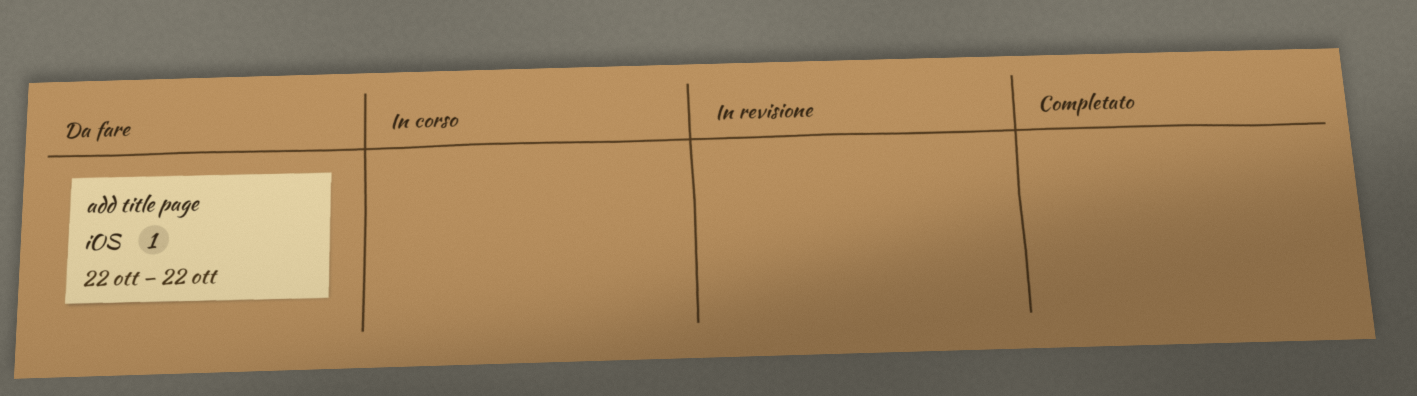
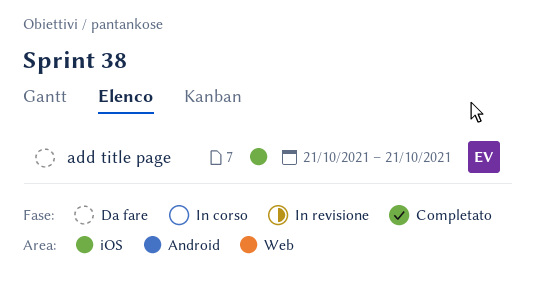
add title page, start: Oct 22 -> Oct 21
add title page, due: Oct 22 -> Oct 21

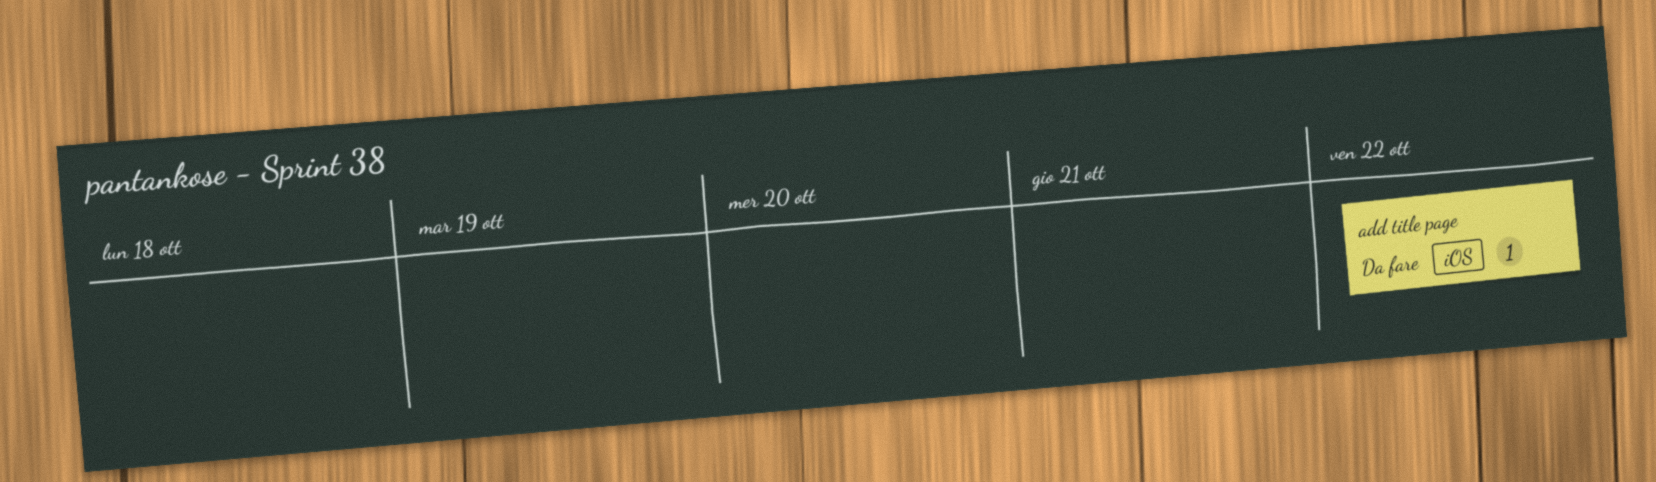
add title page, due: Oct 21 -> Oct 22

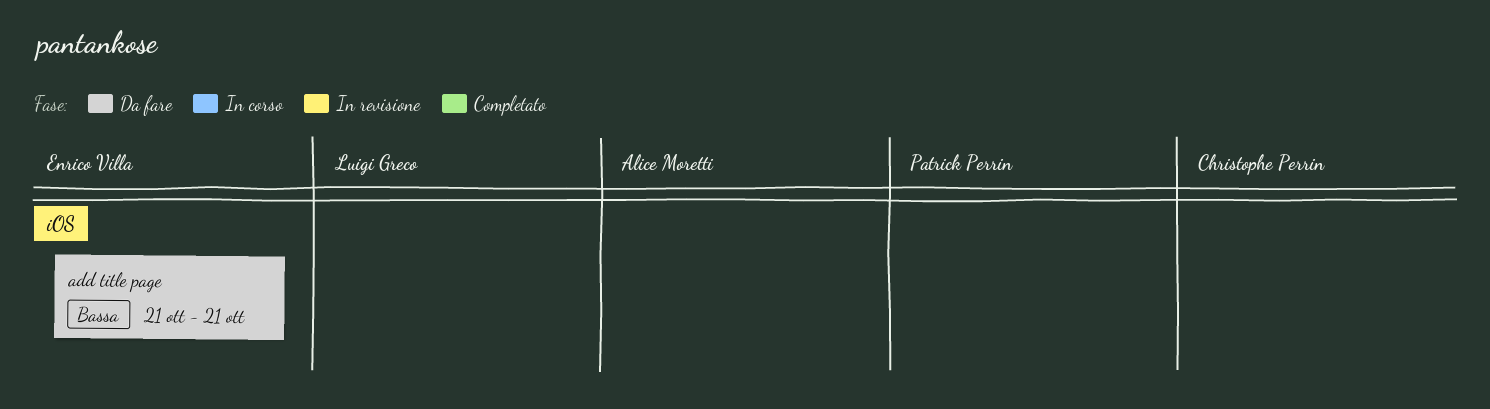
add title page, due: Oct 22 -> Oct 21

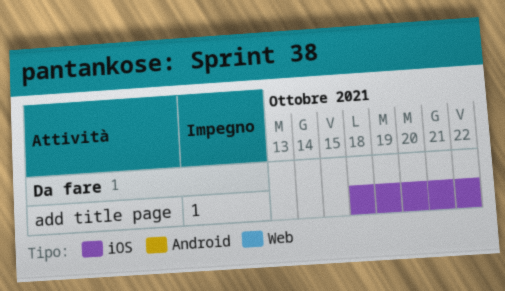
add title page, start: Oct 21 -> Oct 18
add title page, due: Oct 21 -> Oct 22

